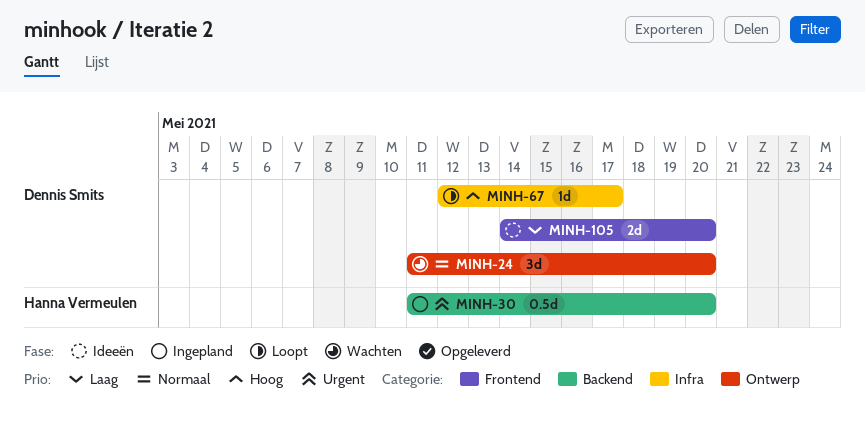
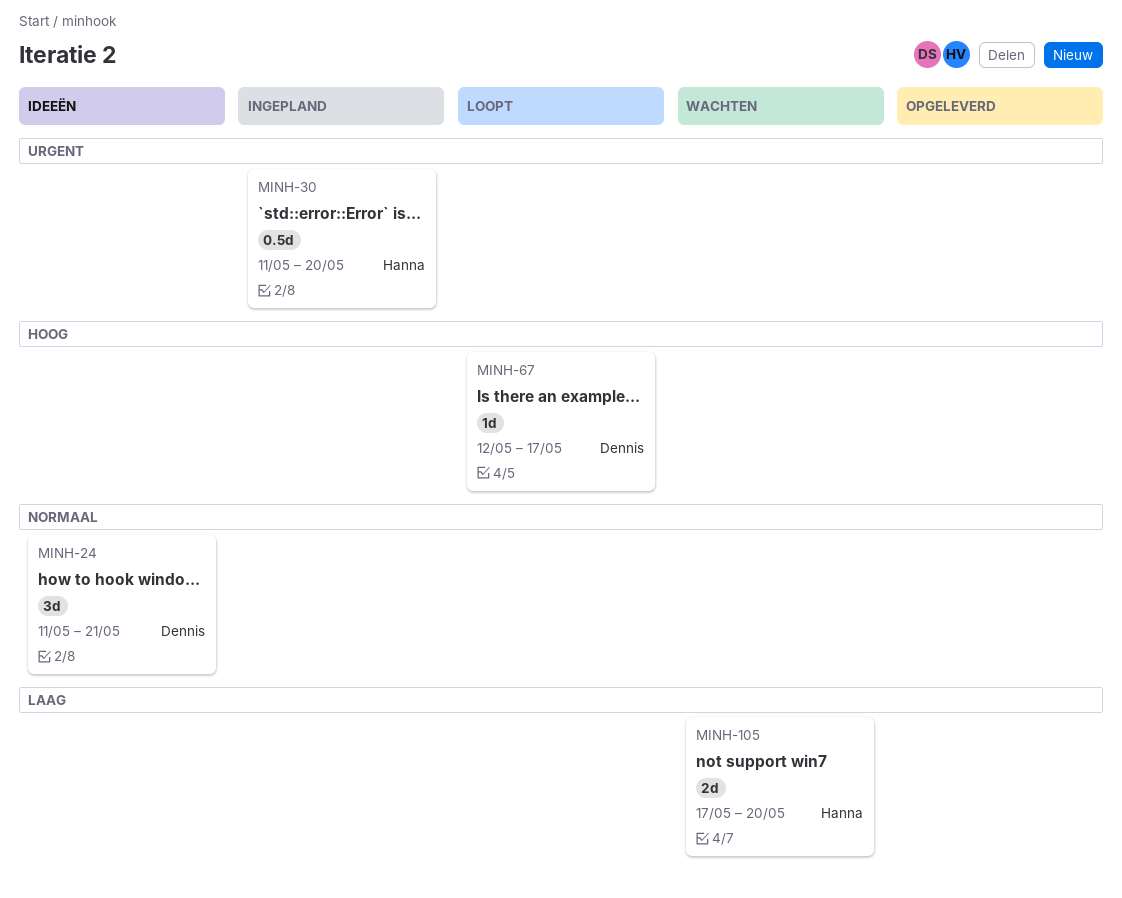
MINH-24, status: Wachten -> Ideeën
MINH-24, due: May 20 -> May 21
MINH-105, status: Ideeën -> Wachten
MINH-105, owner: Dennis Smits -> Hanna Vermeulen
MINH-105, start: May 14 -> May 17

